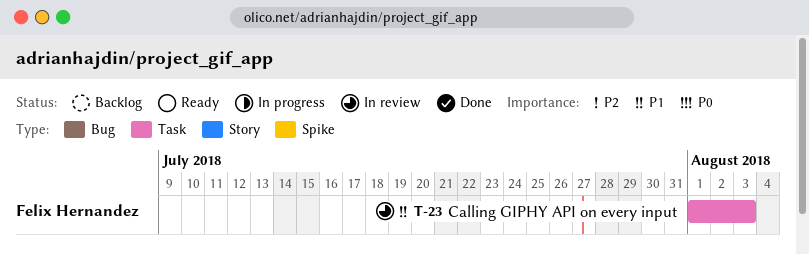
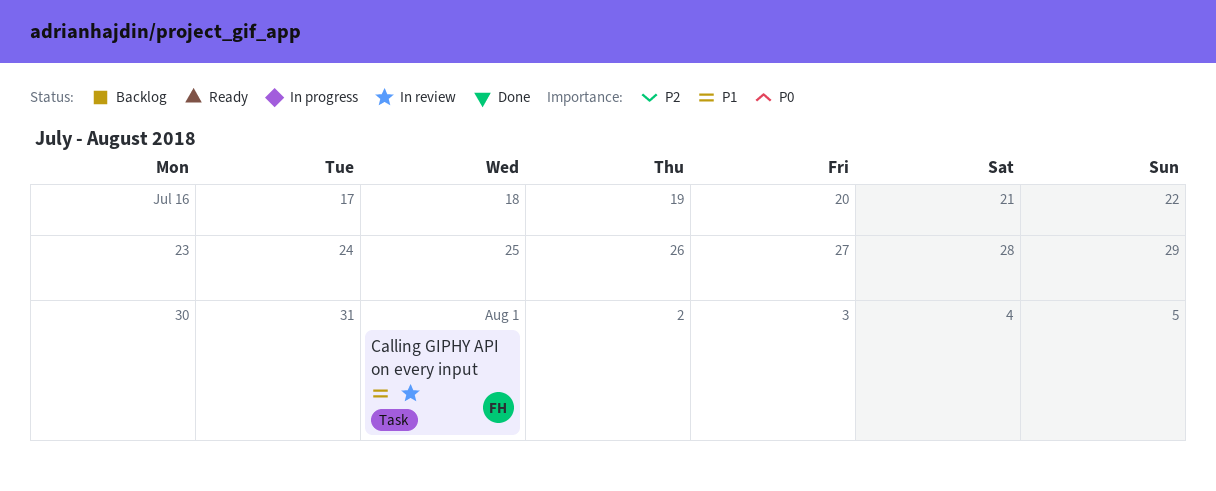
Calling GIPHY API on every input, due: Aug 3 -> Aug 1

